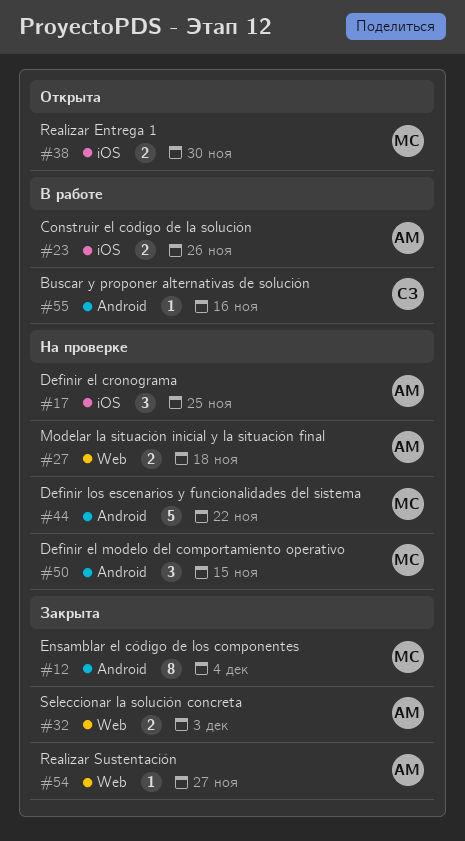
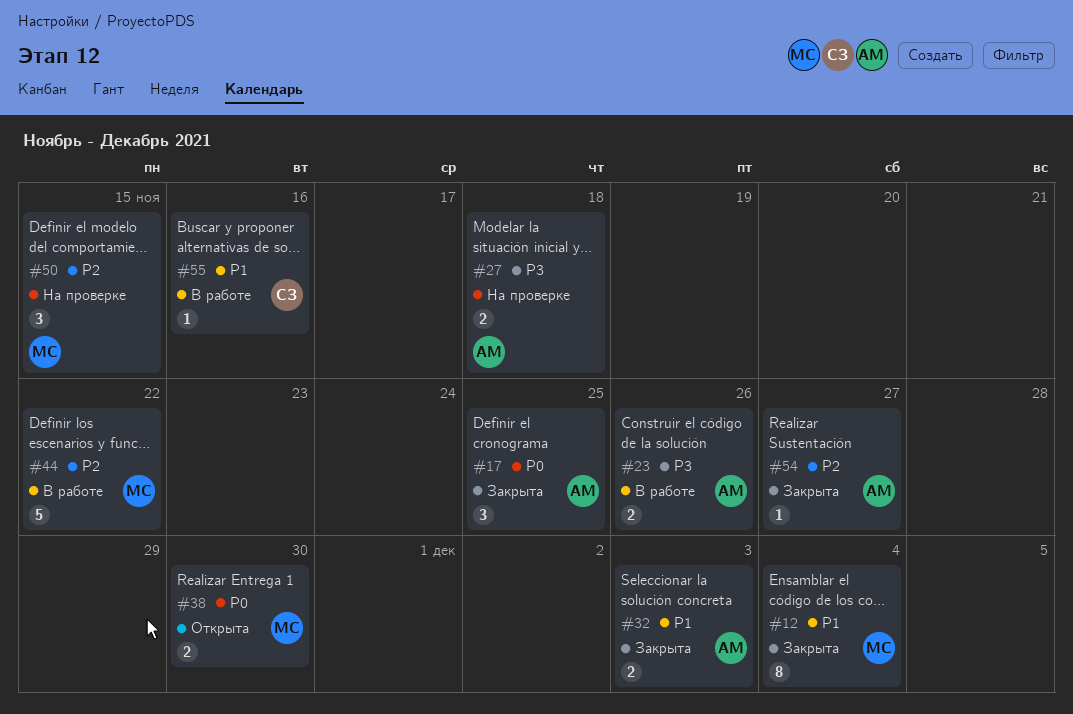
#17, status: На проверке -> Закрыта
#44, status: На проверке -> В работе

